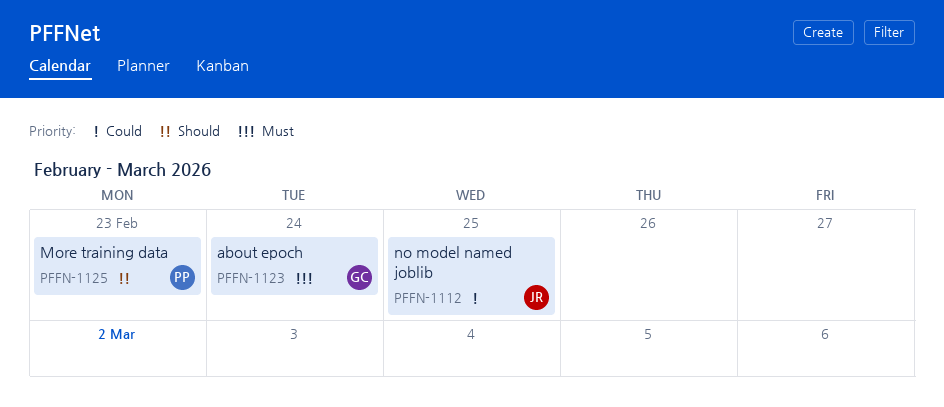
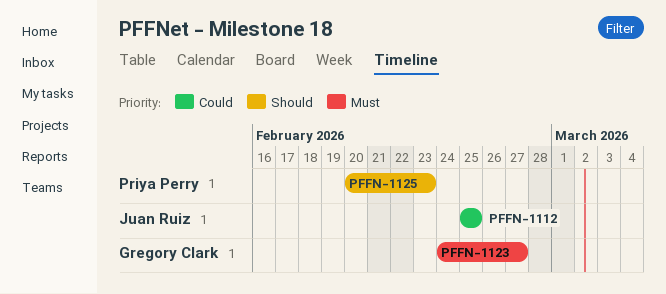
PFFN-1123, due: Feb 24 -> Feb 27

